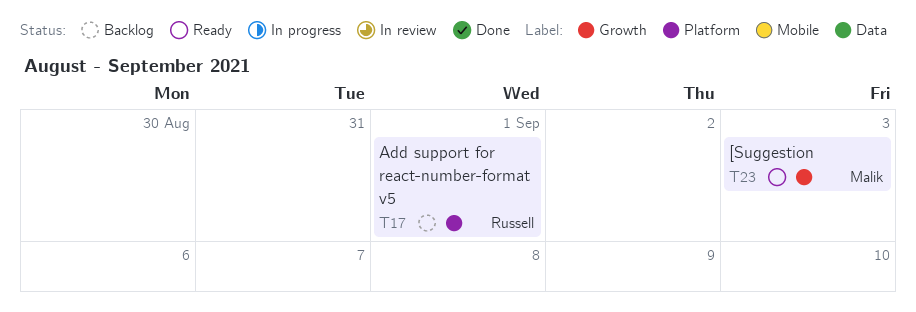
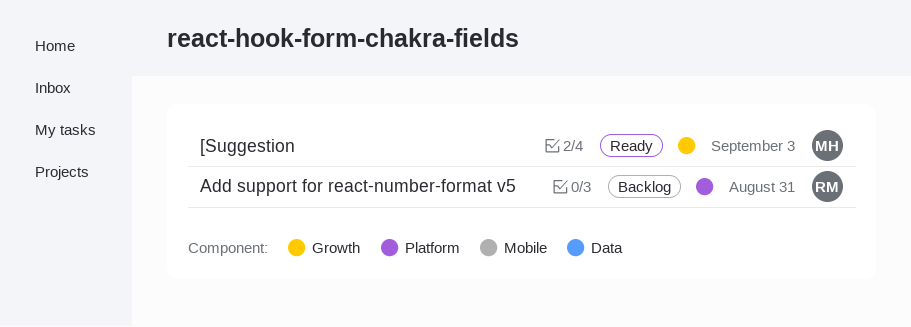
Add support for react-number-format v5, due: Sep 1 -> Aug 31

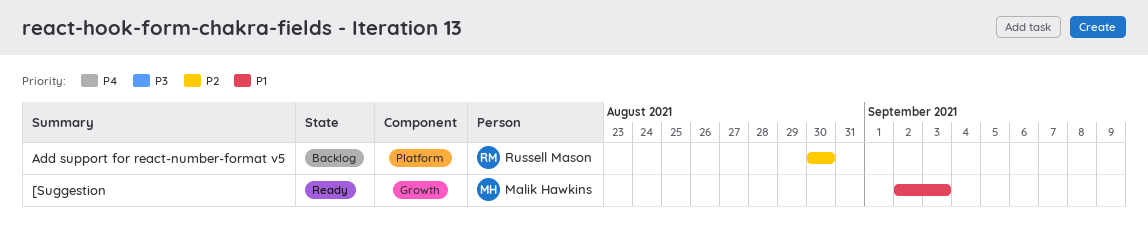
Add support for react-number-format v5, due: Aug 31 -> Aug 30

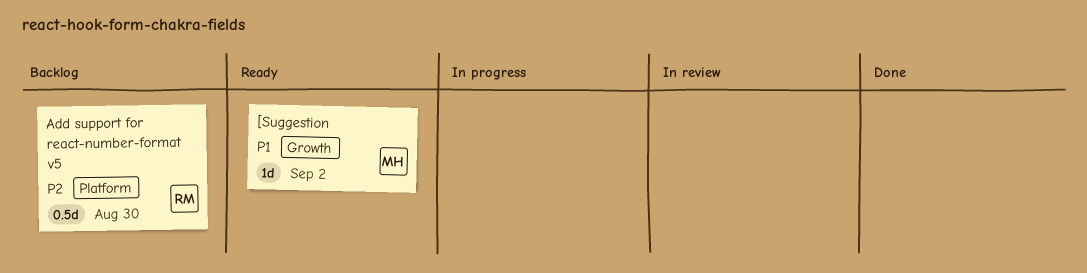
[Suggestion, due: Sep 3 -> Sep 2

